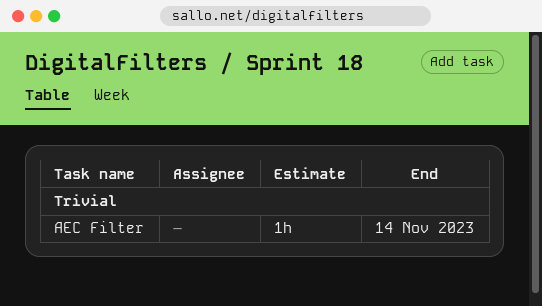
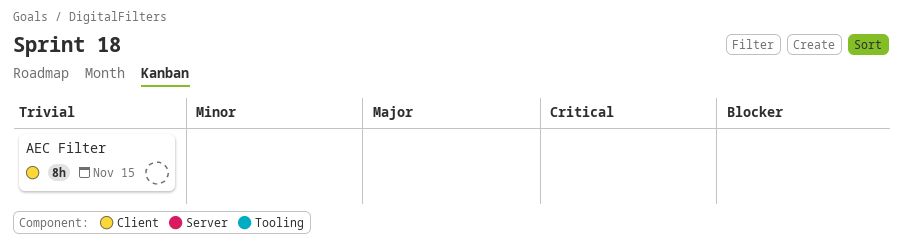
AEC Filter, estimate: 1h -> 8h
AEC Filter, due: Nov 14 -> Nov 15

